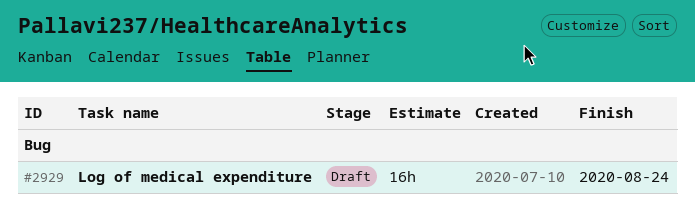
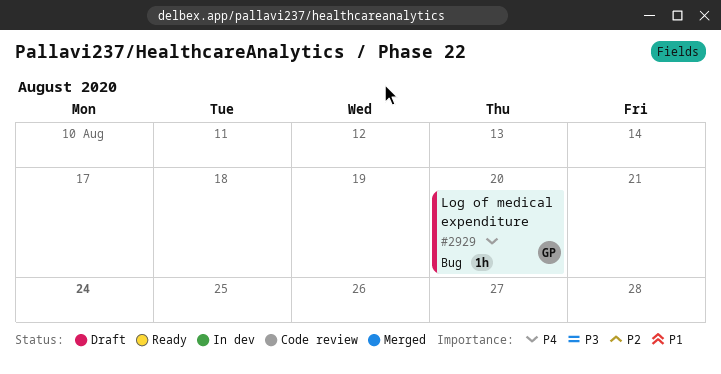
#2929, estimate: 16h -> 1h
#2929, due: Aug 24 -> Aug 20

